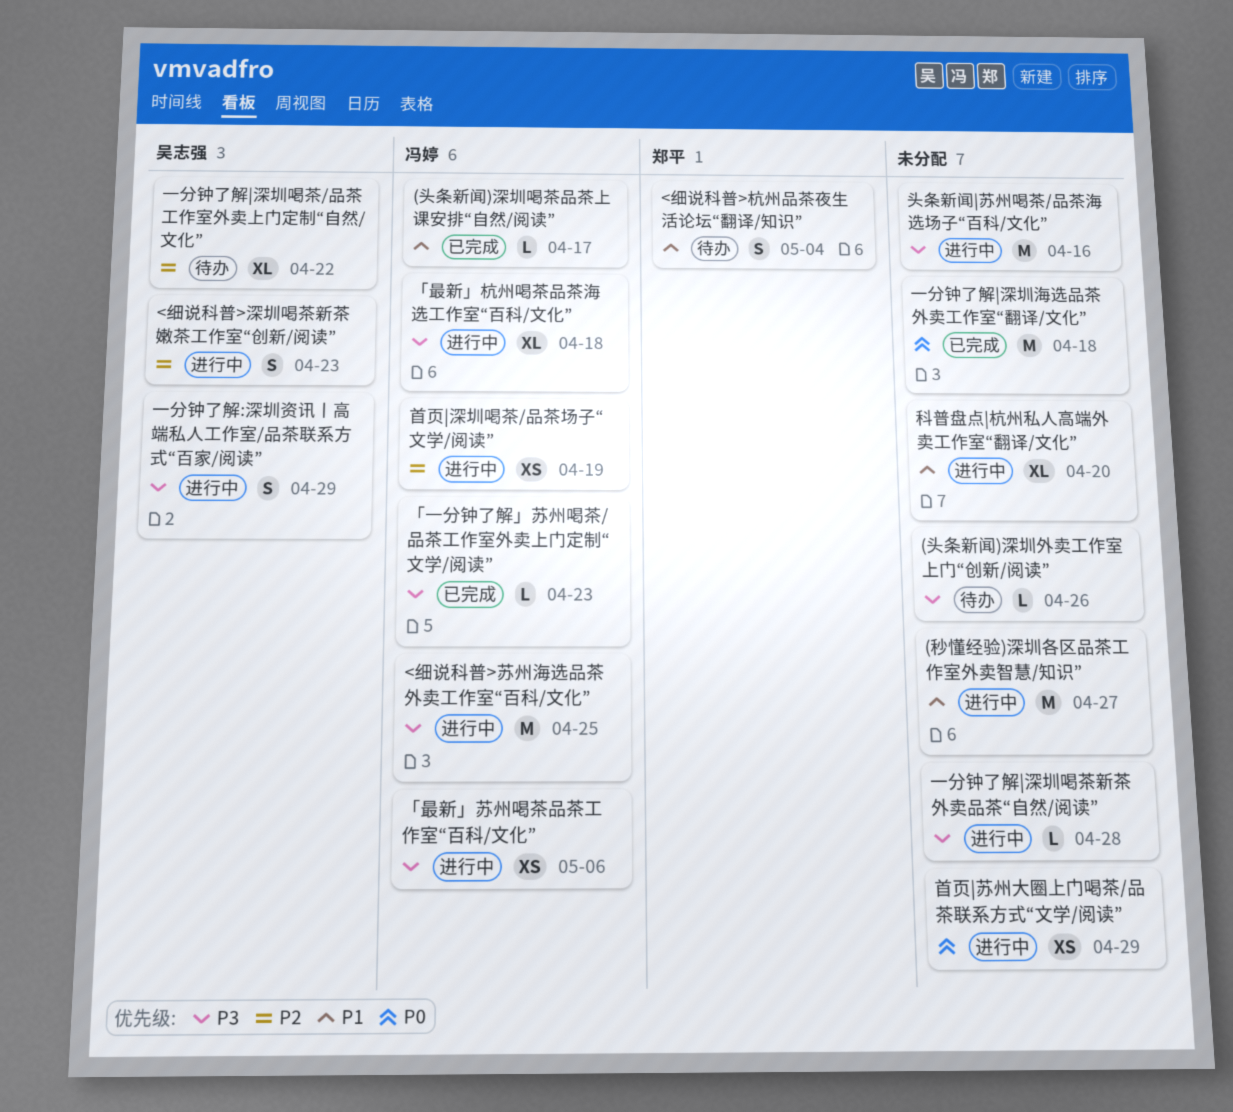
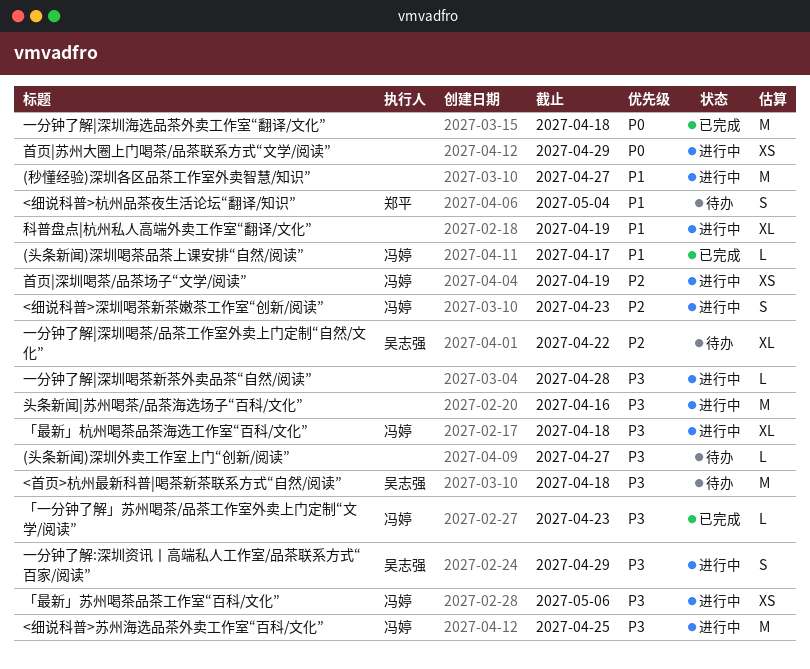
(头条新闻)深圳外卖工作室上门“创新/阅读”, due: Apr 26 -> Apr 27
<细说科普>深圳喝茶新茶嫩茶工作室“创新/阅读”, owner: 吴志强 -> 冯婷
<首页>杭州最新科普|喝茶新茶联系方式“自然/阅读”: none -> present
科普盘点|杭州私人高端外卖工作室“翻译/文化”, due: Apr 20 -> Apr 19

